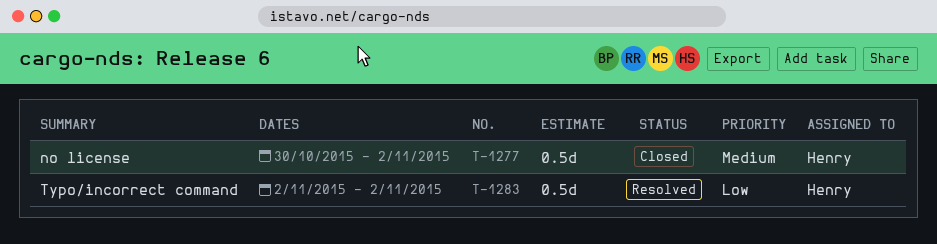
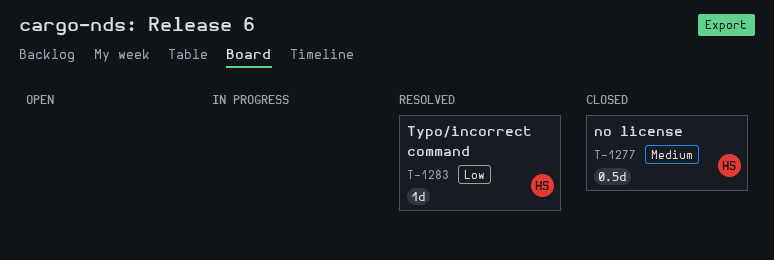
T-1283, estimate: 0.5d -> 1d

